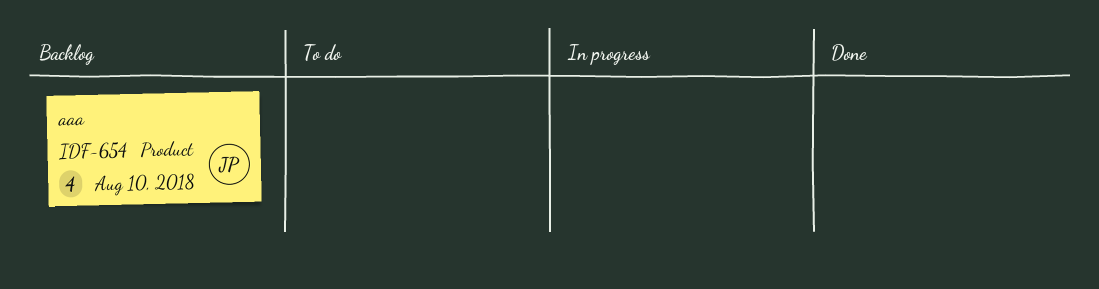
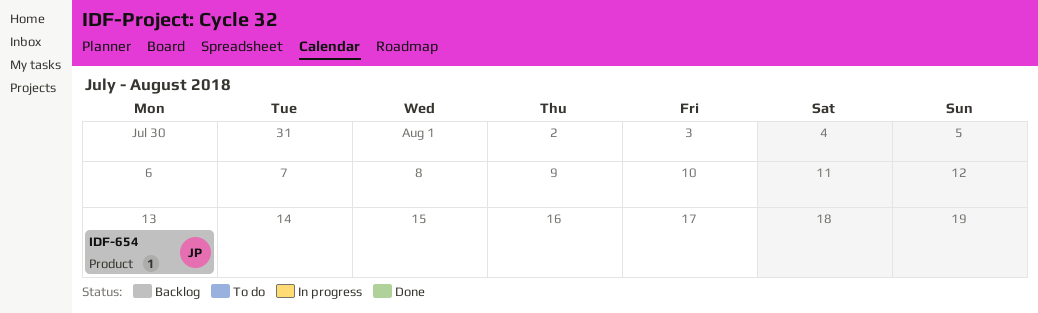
IDF-654, estimate: 4 -> 1
IDF-654, due: Aug 10 -> Aug 13

